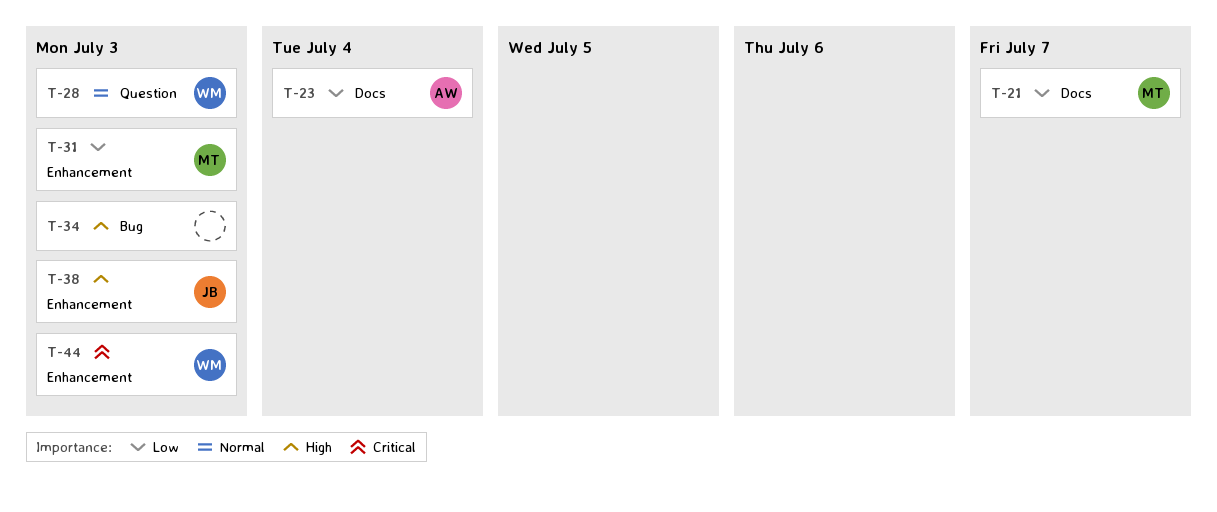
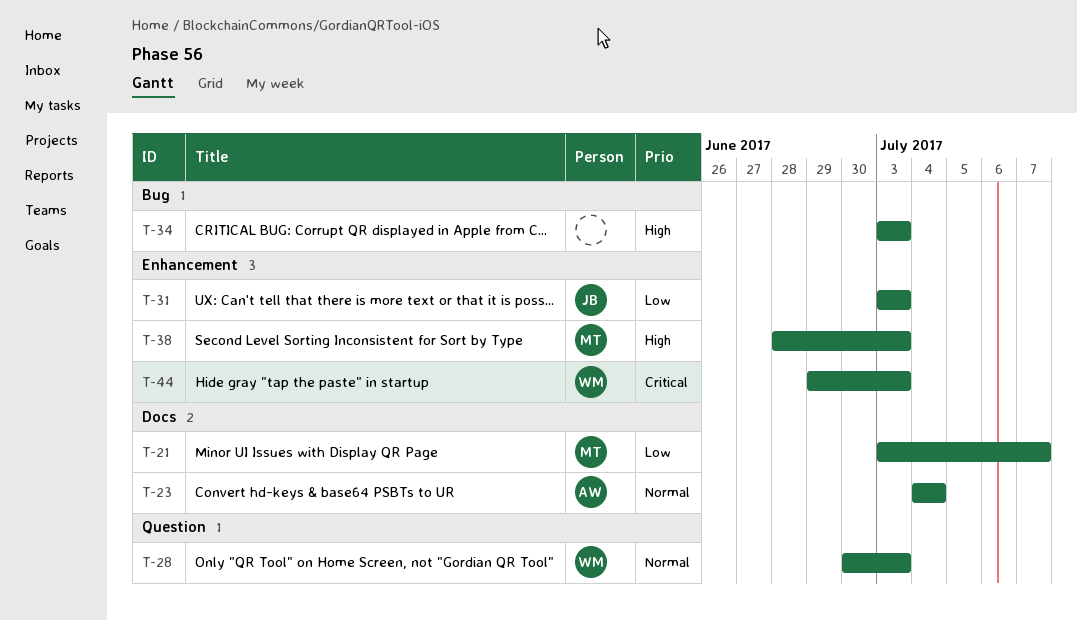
T-23, priority: Low -> Normal
T-31, owner: MT -> JB
T-38, owner: JB -> MT

